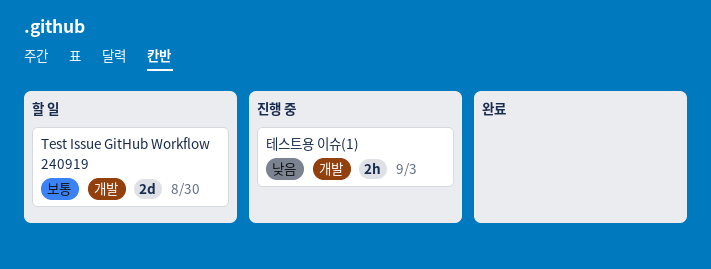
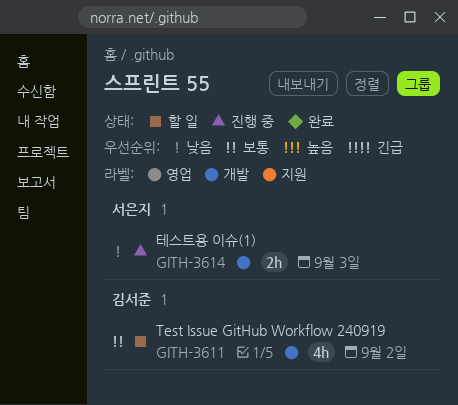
Test Issue GitHub Workflow 240919, estimate: 2d -> 4h
Test Issue GitHub Workflow 240919, due: Aug 30 -> Sep 2

